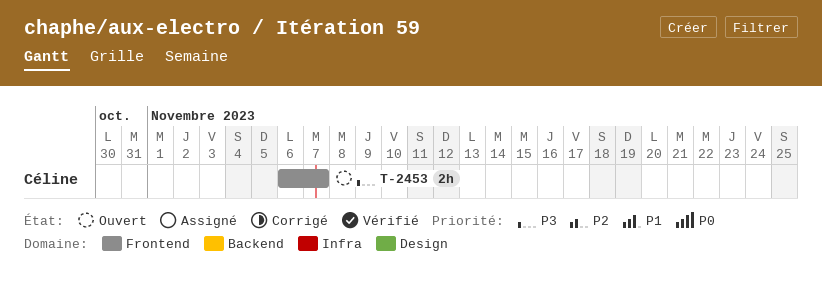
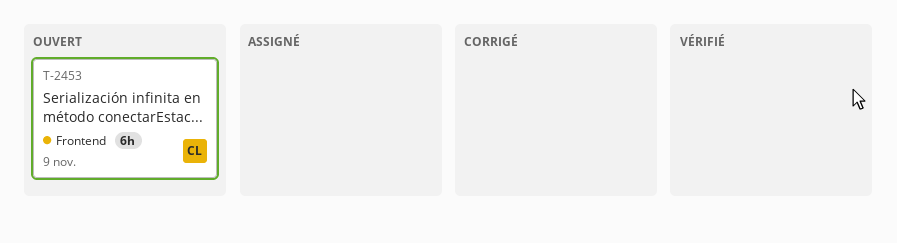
T-2453, estimate: 2h -> 6h
T-2453, due: Nov 7 -> Nov 9

